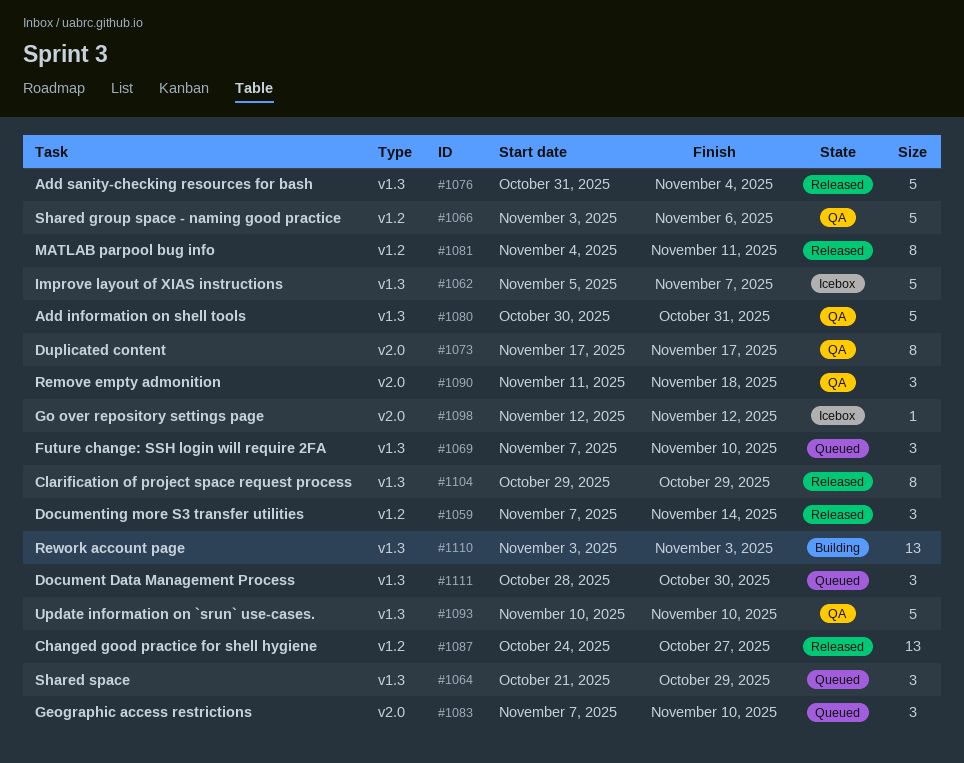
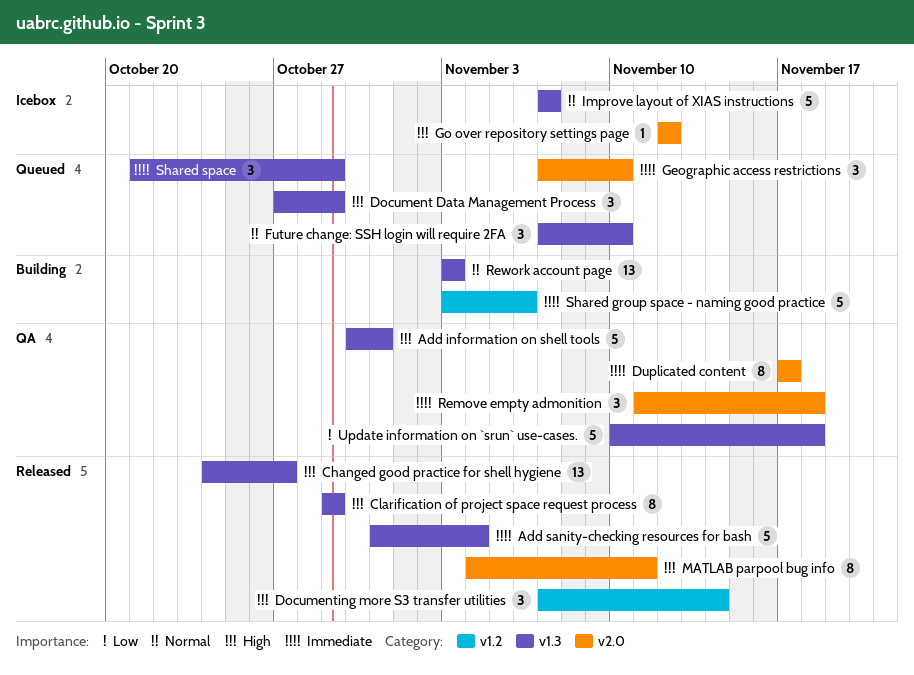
Changed good practice for shell hygiene, label: v1.2 -> v1.3
Document Data Management Process, start: Oct 28 -> Oct 27
Document Data Management Process, due: Oct 30 -> Oct 29
Improve layout of XIAS instructions, start: Nov 5 -> Nov 7
MATLAB parpool bug info, label: v1.2 -> v2.0
Shared group space - naming good practice, status: QA -> Building
Update information on `srun` use-cases., due: Nov 10 -> Nov 18

